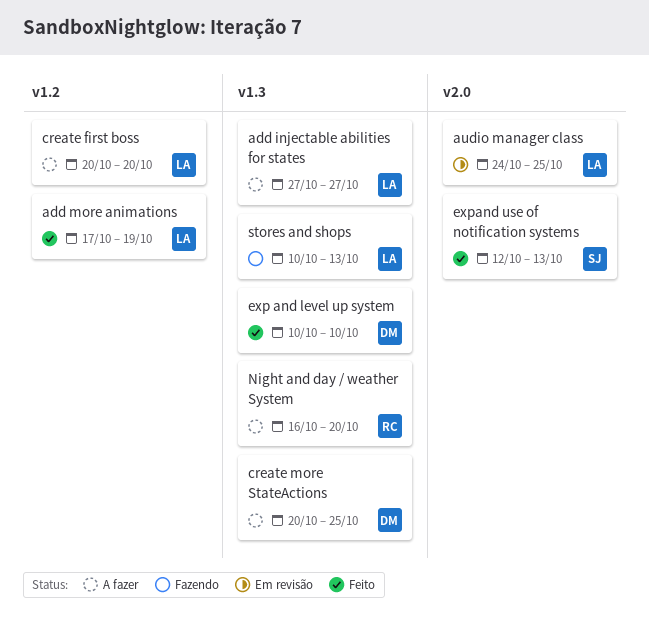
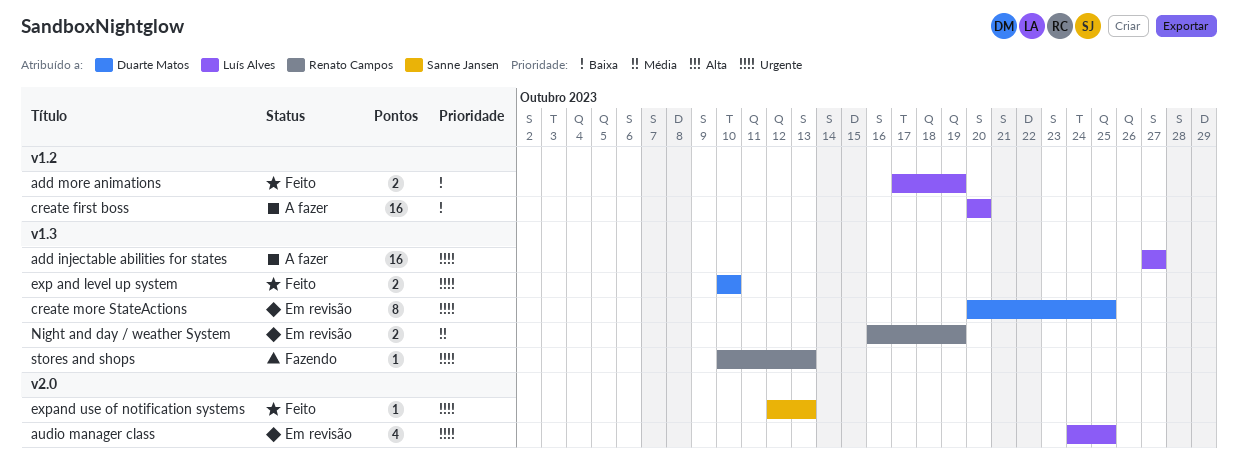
create more StateActions, status: A fazer -> Em revisão
Night and day / weather System, status: A fazer -> Em revisão
Night and day / weather System, due: Oct 20 -> Oct 19
stores and shops, owner: Luís Alves -> Renato Campos

